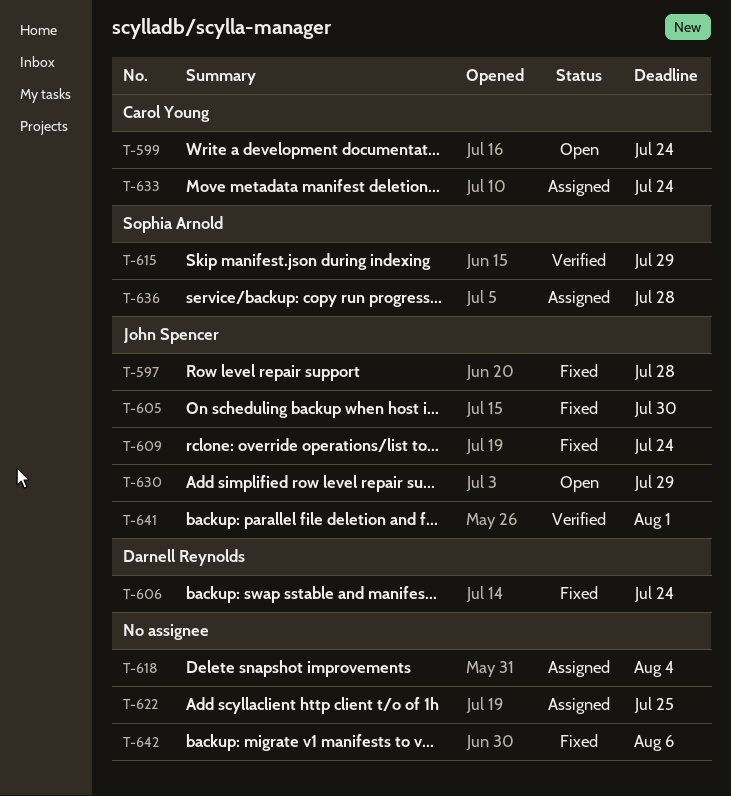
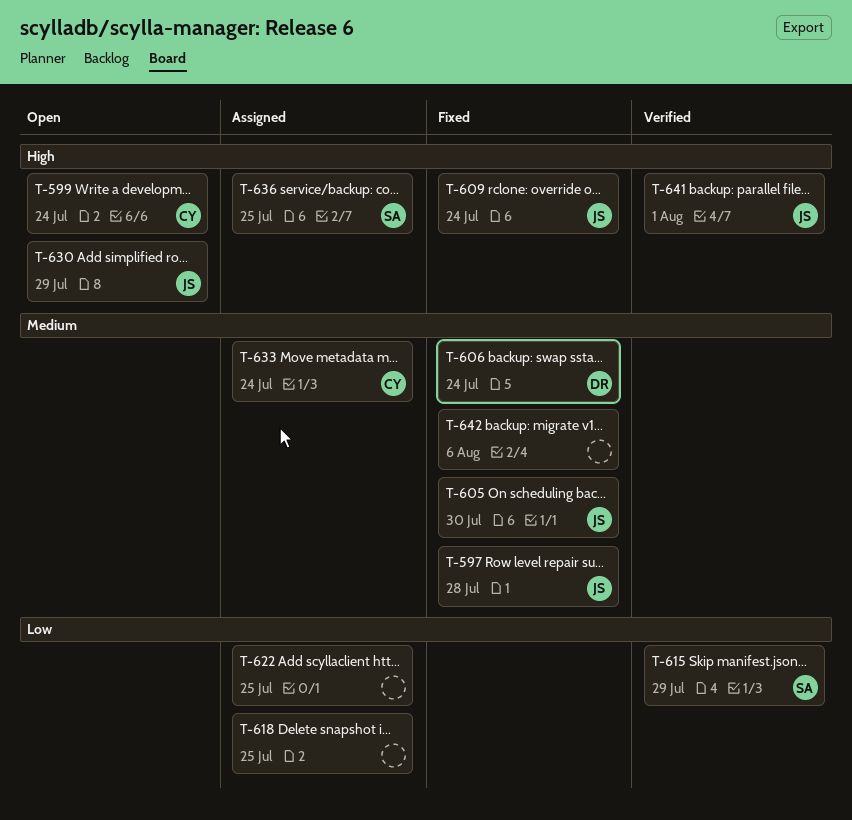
T-618, due: Aug 4 -> Jul 25
T-636, due: Jul 28 -> Jul 25

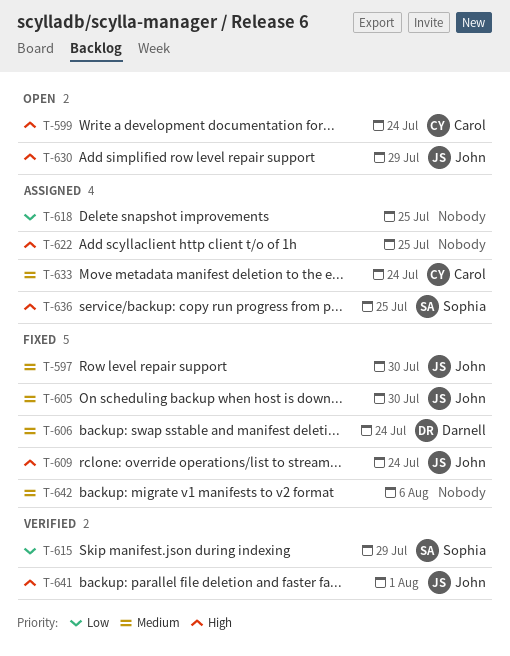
T-597, due: Jul 28 -> Jul 30
T-622, priority: Low -> High

